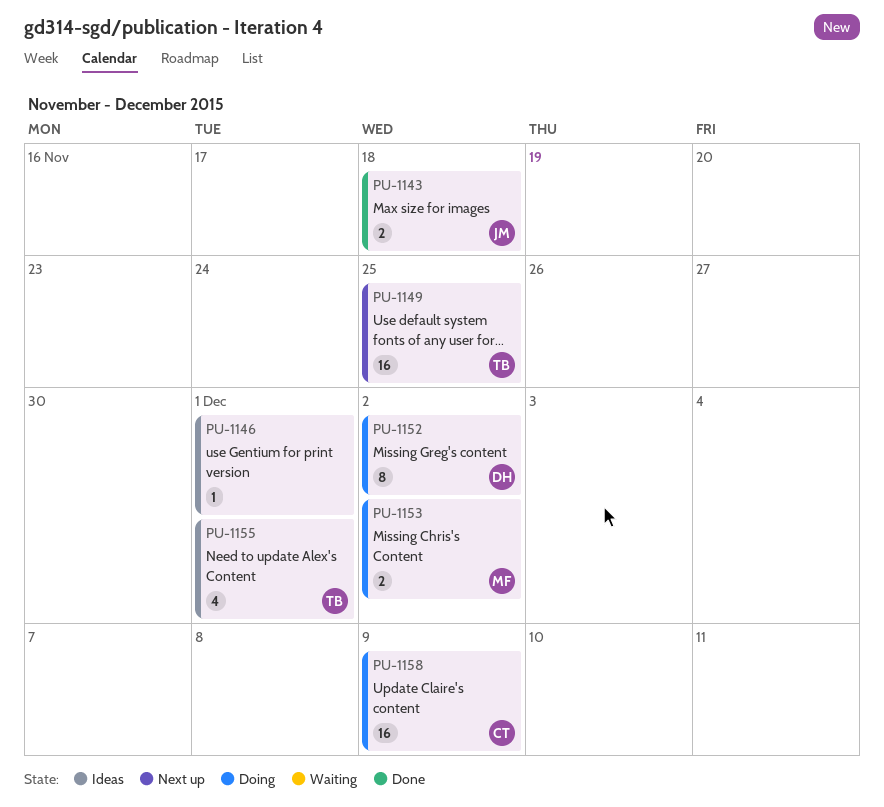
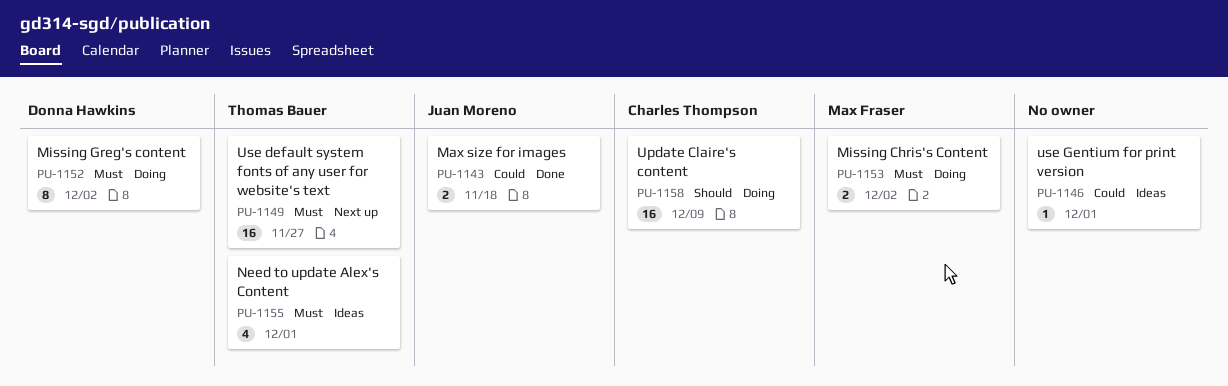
PU-1149, due: Nov 25 -> Nov 27

